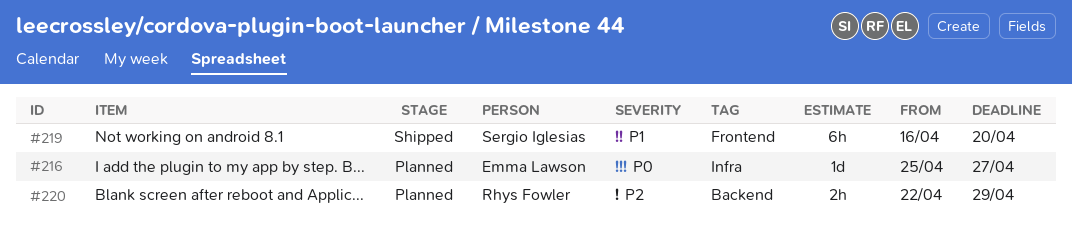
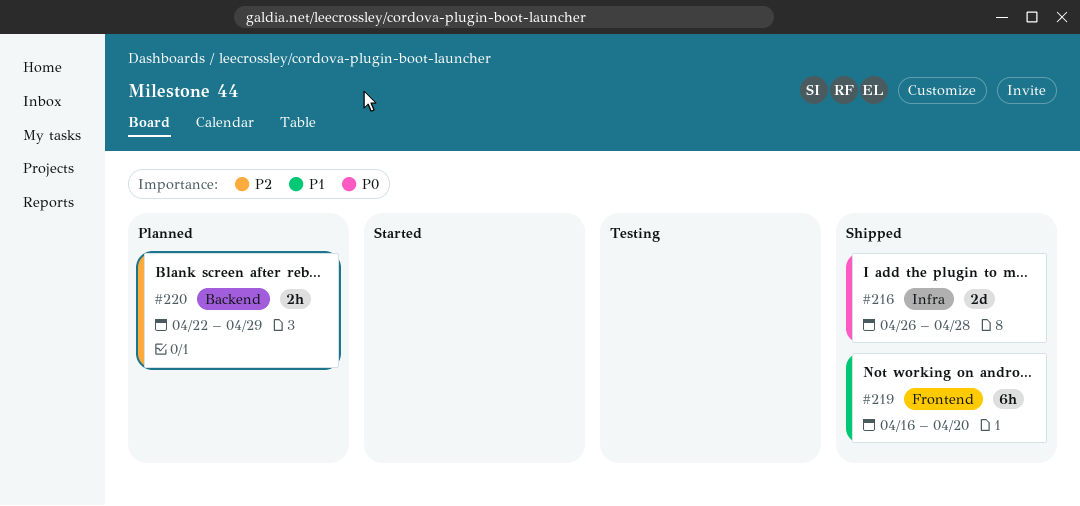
#216, status: Planned -> Shipped
#216, estimate: 1d -> 2d
#216, start: Apr 25 -> Apr 26
#216, due: Apr 27 -> Apr 28

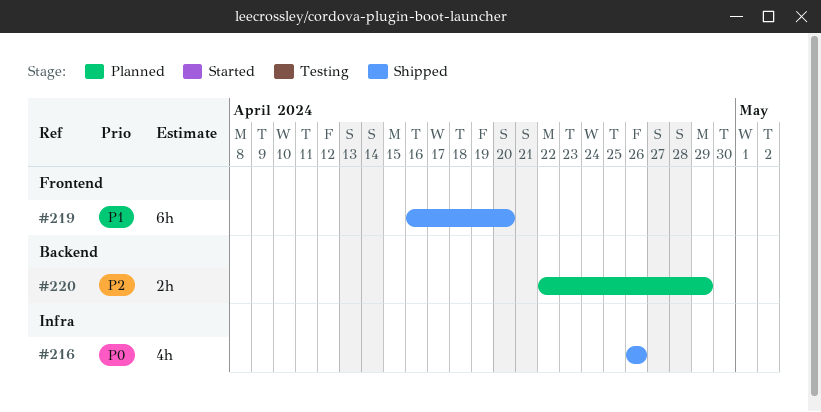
#216, estimate: 2d -> 4h
#216, due: Apr 28 -> Apr 26

